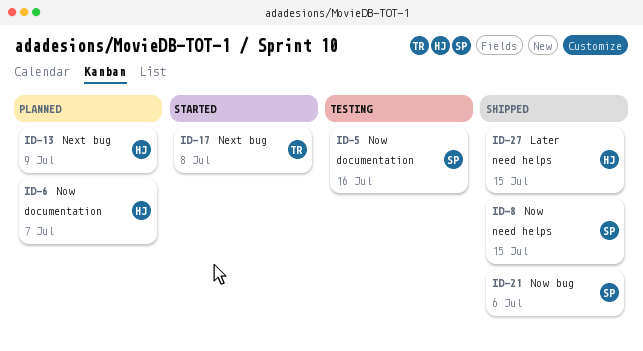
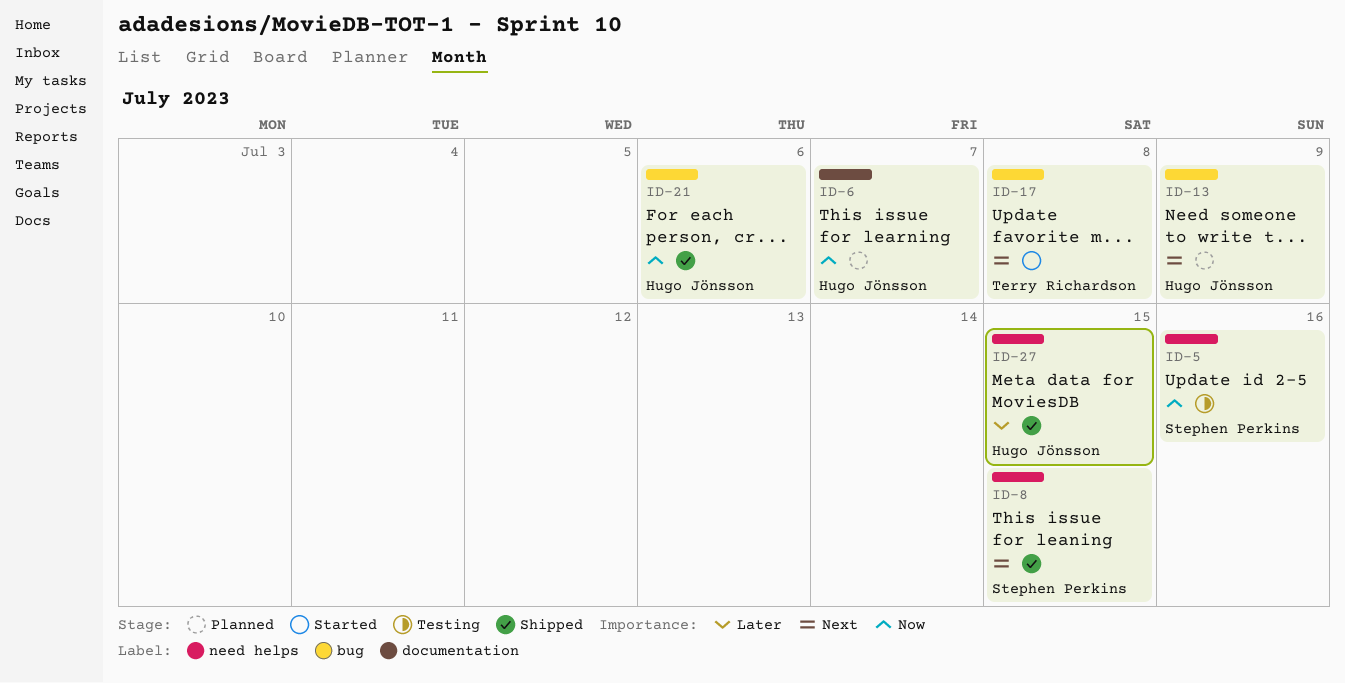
ID-5, label: documentation -> need helps
ID-8, priority: Now -> Next
ID-21, owner: Stephen Perkins -> Hugo Jönsson

